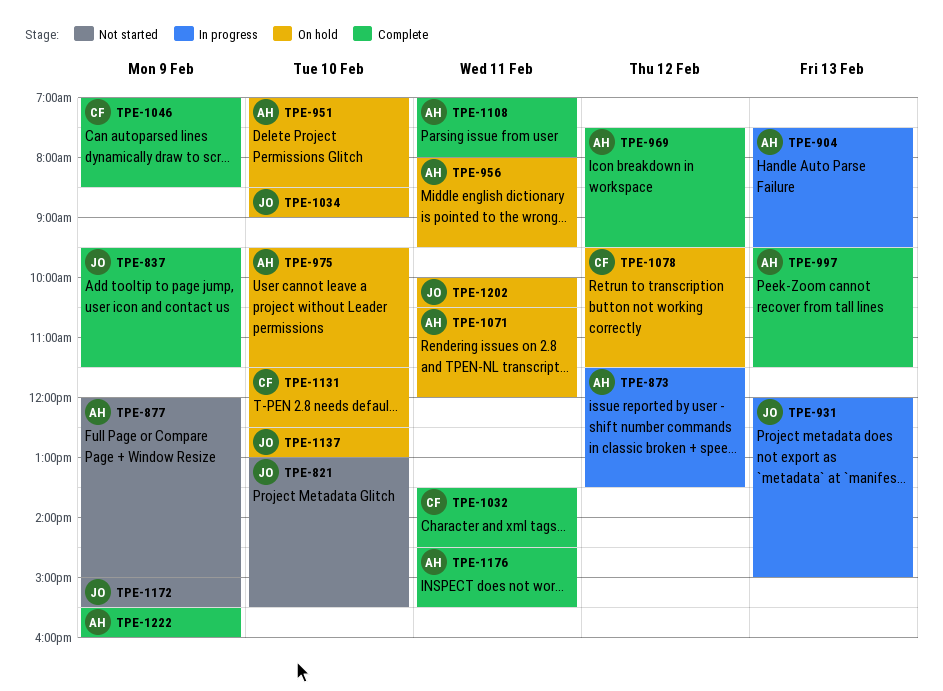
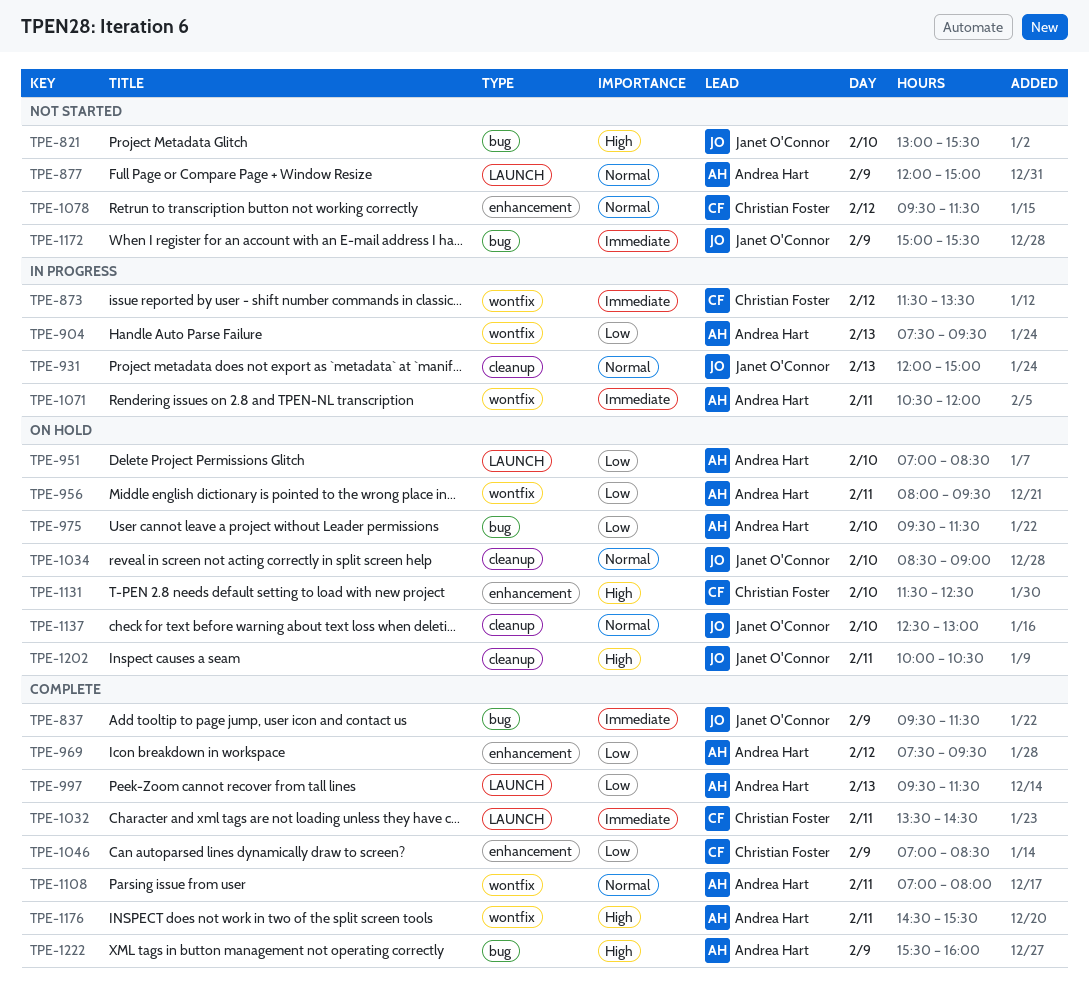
TPE-873, owner: Andrea Hart -> Christian Foster
TPE-1071, status: On hold -> In progress
TPE-1078, status: On hold -> Not started

